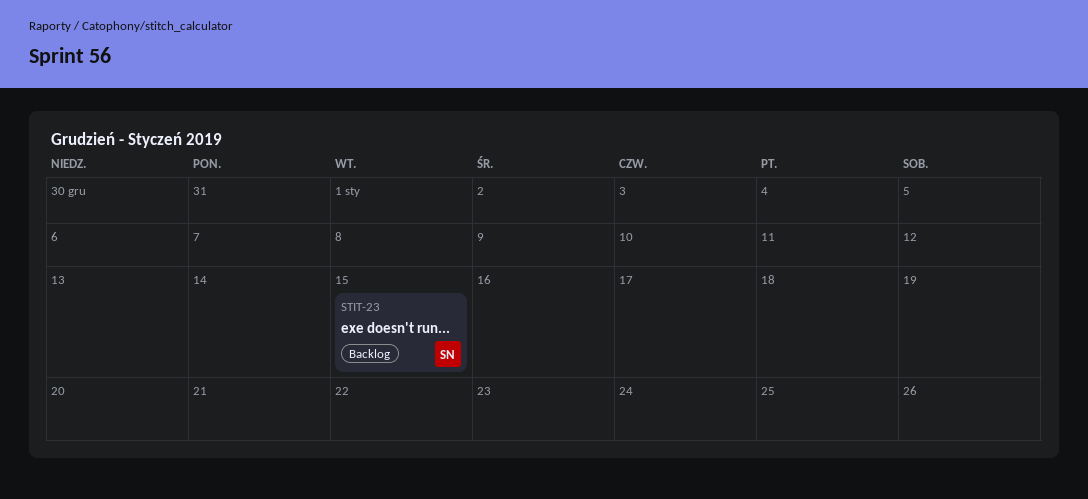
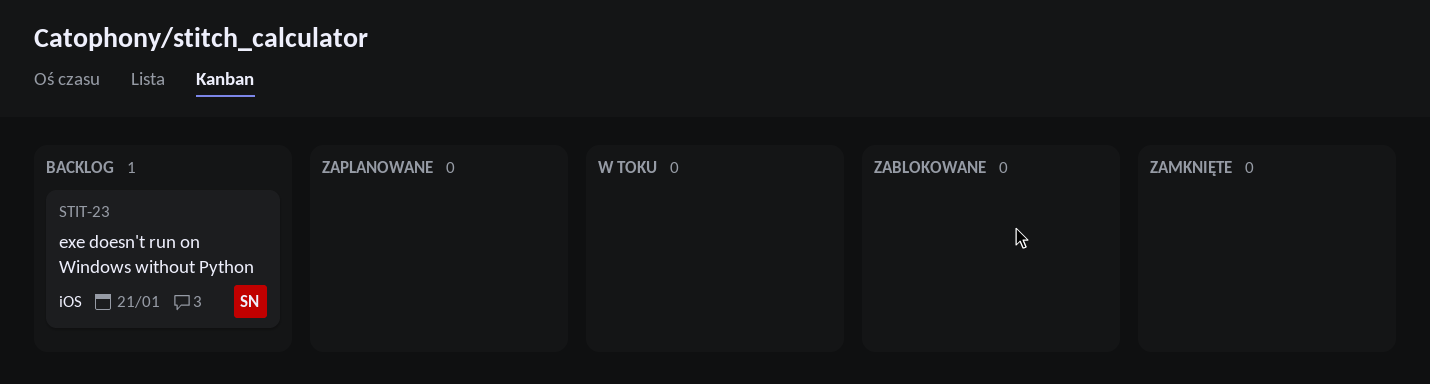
STIT-23, due: Jan 15 -> Jan 21

